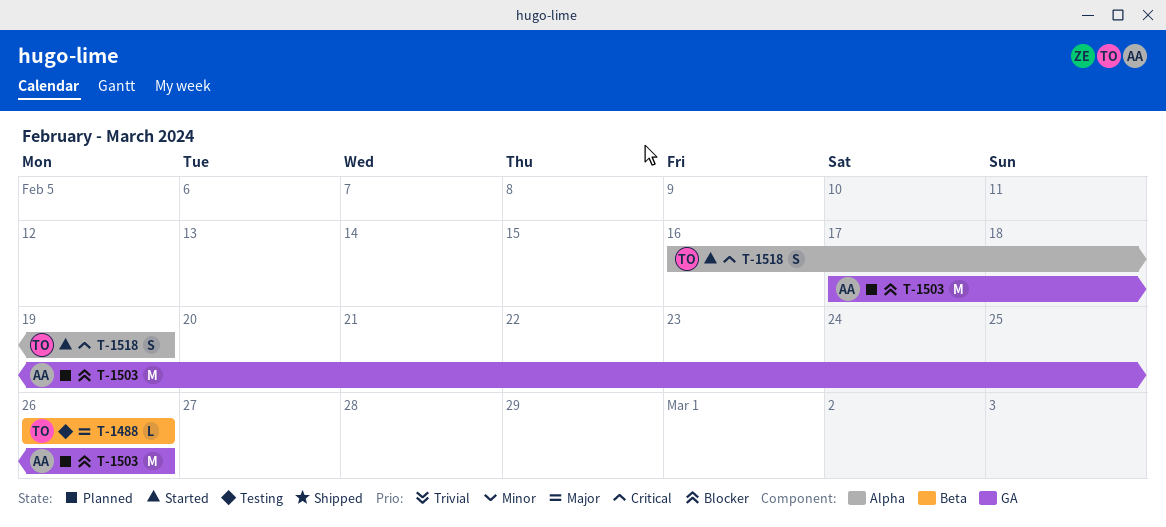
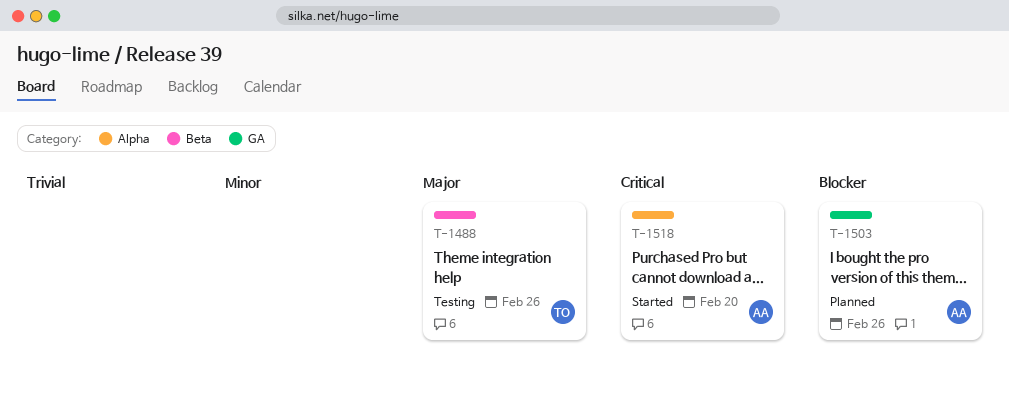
T-1518, owner: TO -> AA
T-1518, due: Feb 19 -> Feb 20

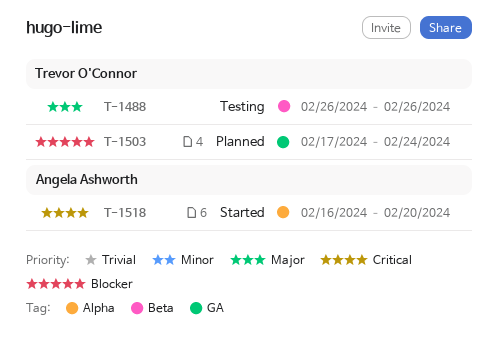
T-1503, owner: Angela Ashworth -> Trevor O'Connor
T-1503, due: Feb 26 -> Feb 24

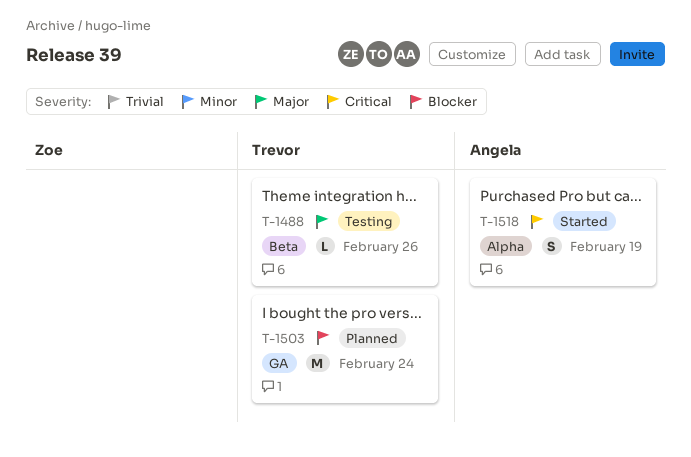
T-1518, due: Feb 20 -> Feb 19

